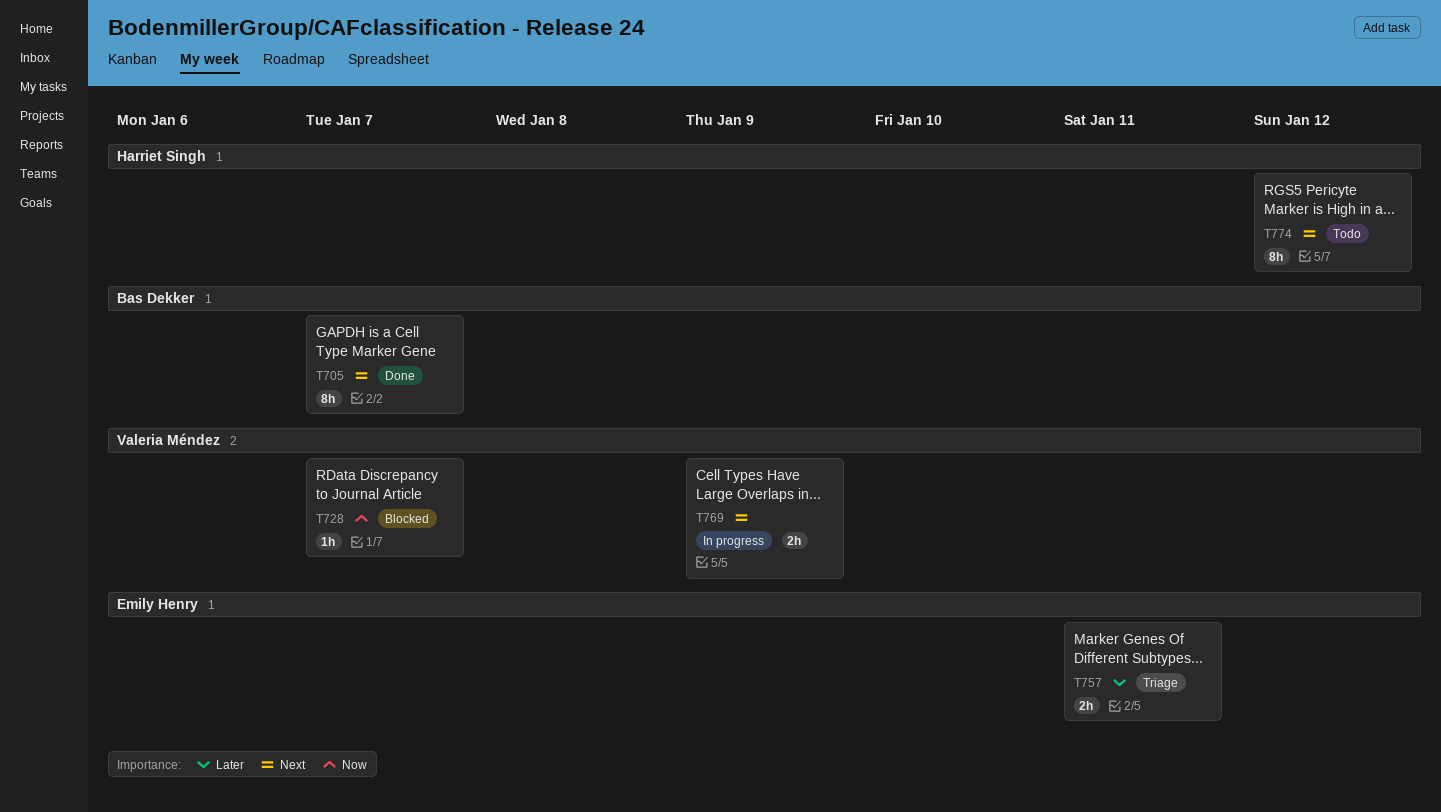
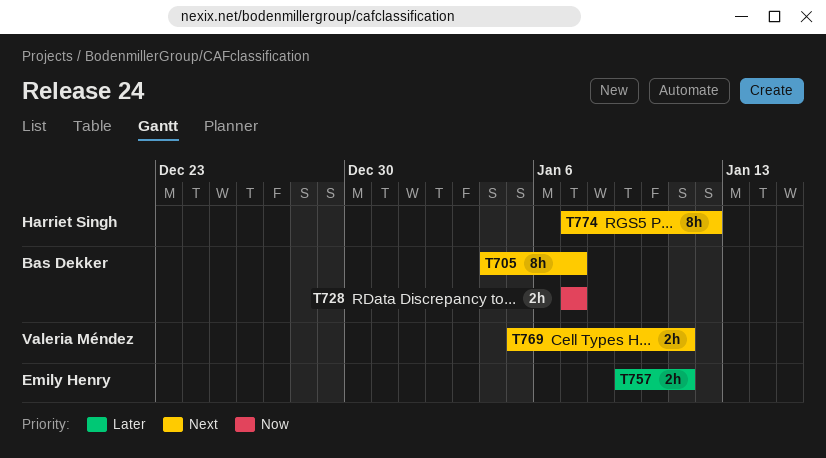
T728, owner: Valeria Méndez -> Bas Dekker
T728, estimate: 1h -> 2h
T769, due: Jan 9 -> Jan 11

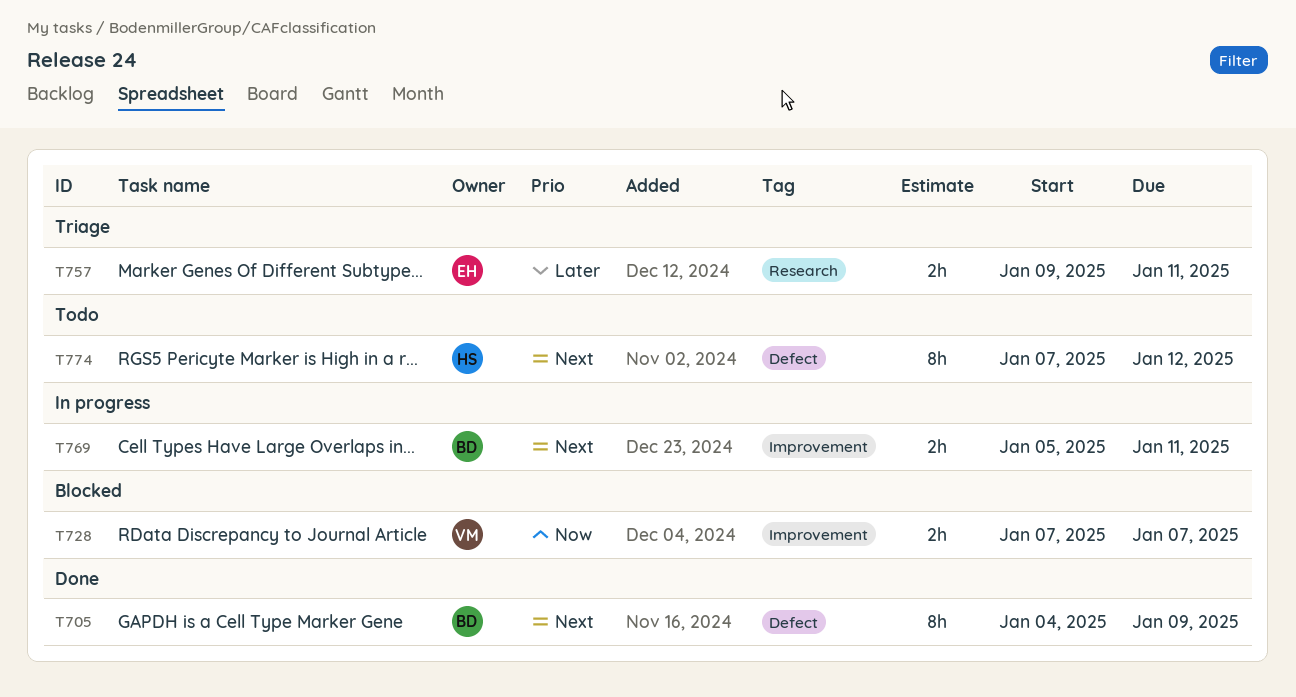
T705, due: Jan 7 -> Jan 9
T728, owner: Bas Dekker -> Valeria Méndez
T769, owner: Valeria Méndez -> Bas Dekker

